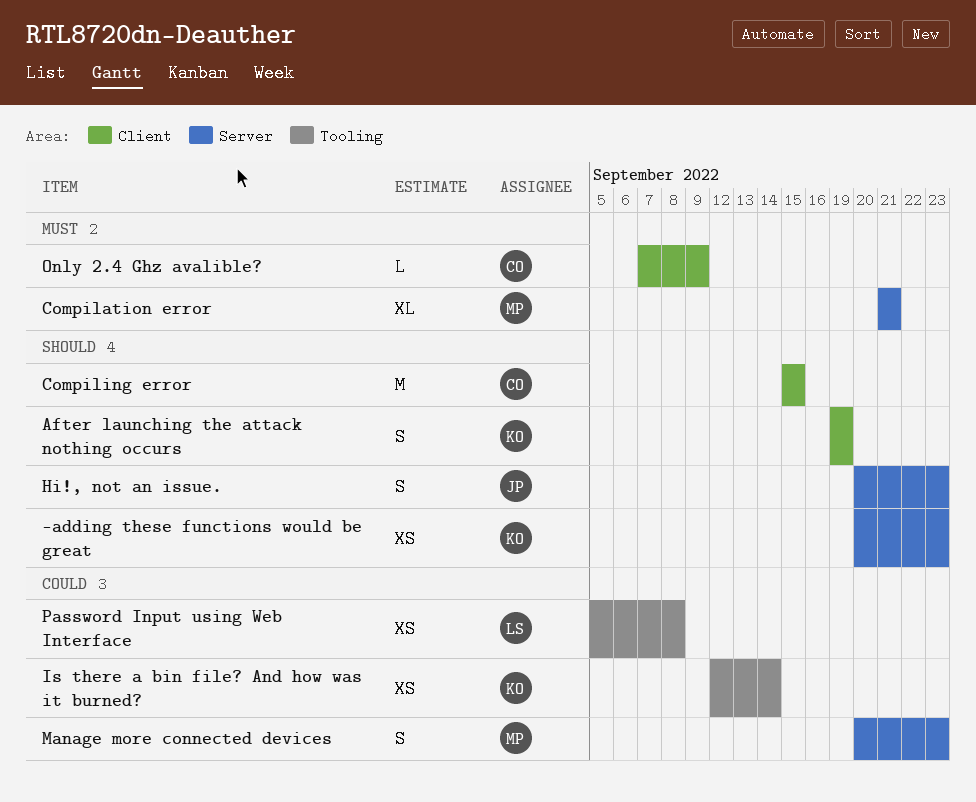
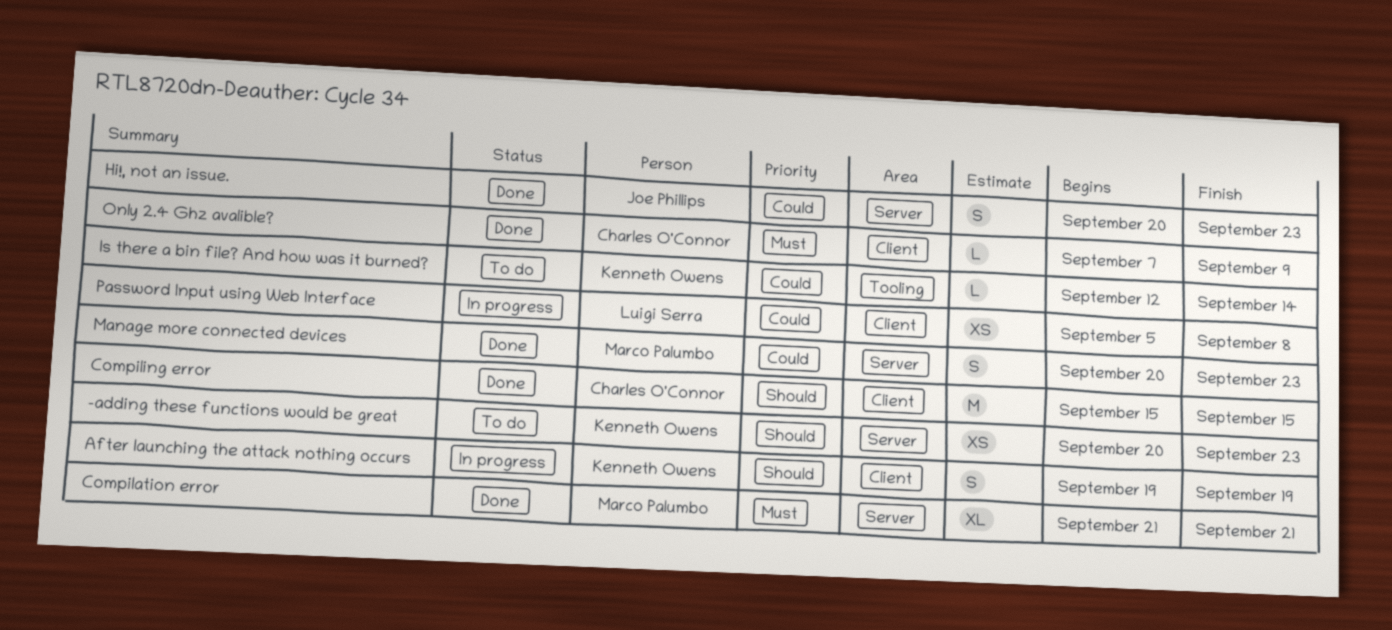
Hi!, not an issue., priority: Should -> Could
Is there a bin file? And how was it burned?, estimate: XS -> L
Password Input using Web Interface, label: Tooling -> Client

